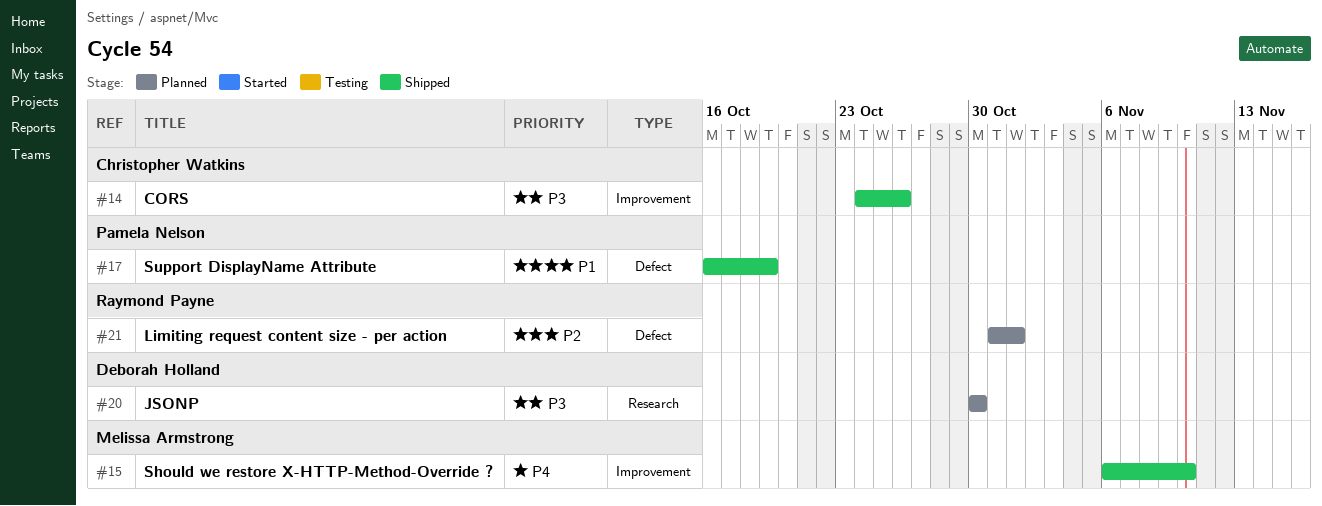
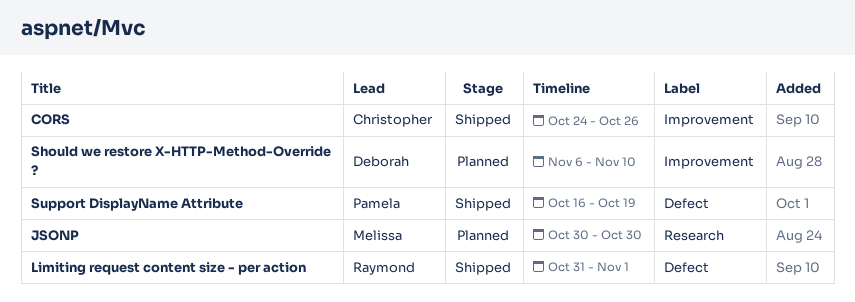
JSONP, owner: Deborah Holland -> Melissa Armstrong
Limiting request content size - per action, status: Planned -> Shipped
Should we restore X-HTTP-Method-Override ?, status: Shipped -> Planned
Should we restore X-HTTP-Method-Override ?, owner: Melissa Armstrong -> Deborah Holland

